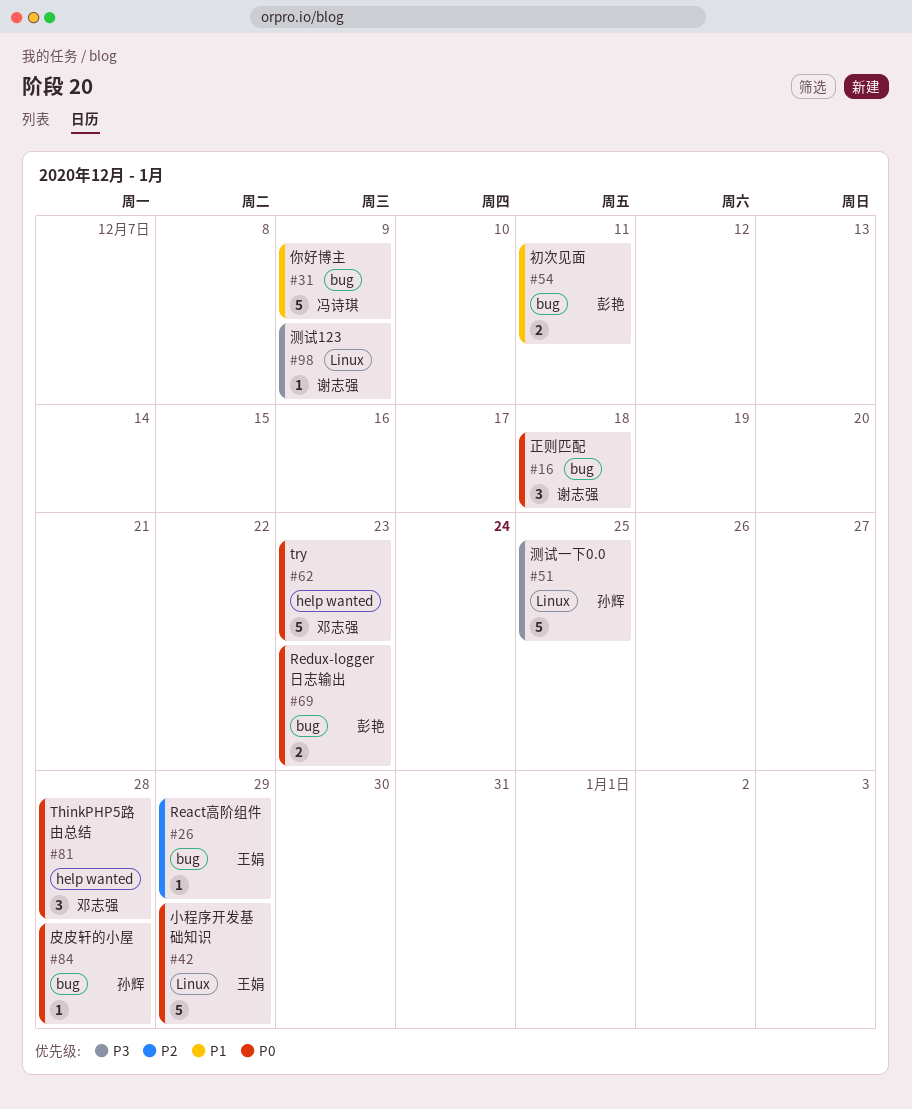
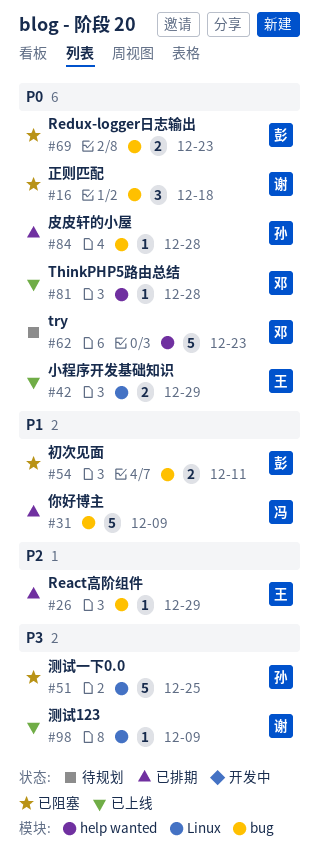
#42, estimate: 5 -> 2
#81, estimate: 3 -> 1

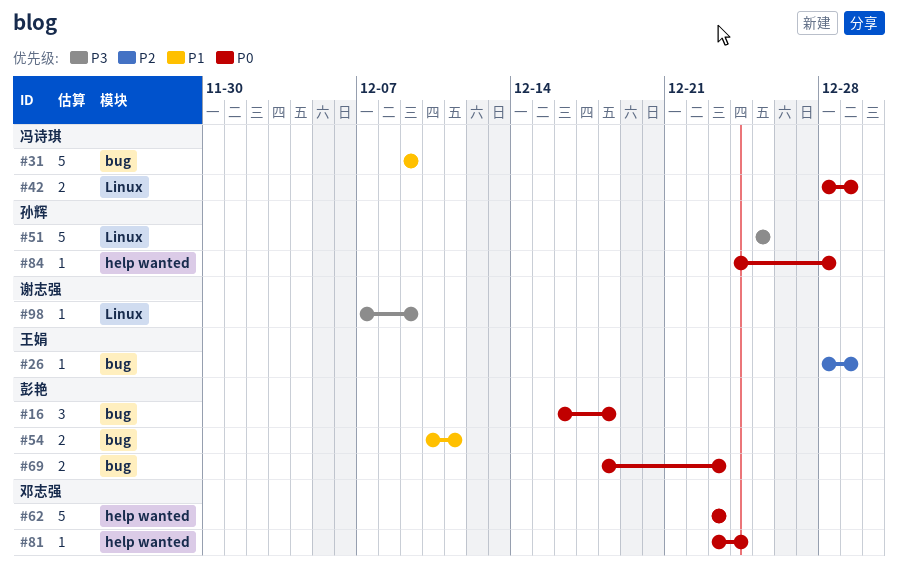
#16, owner: 谢志强 -> 彭艳
#42, owner: 王娟 -> 冯诗琪
#81, due: Dec 28 -> Dec 24
#84, label: bug -> help wanted

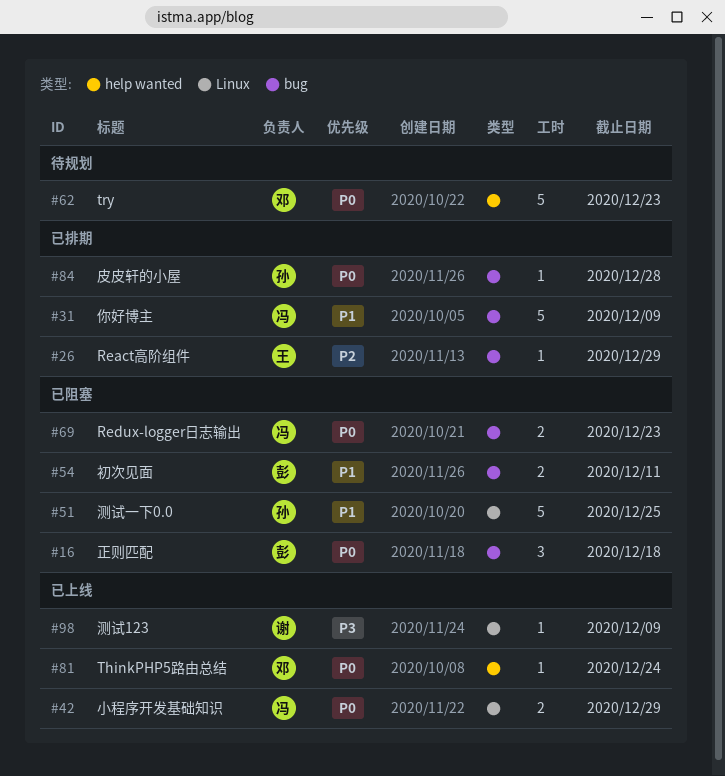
#51, priority: P3 -> P1
#69, owner: 彭艳 -> 冯诗琪
#84, label: help wanted -> bug

